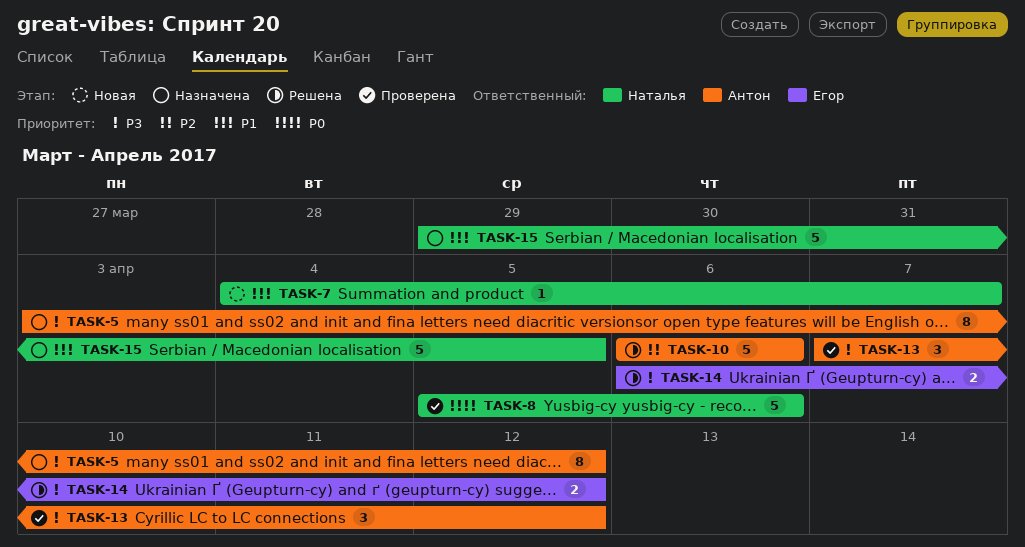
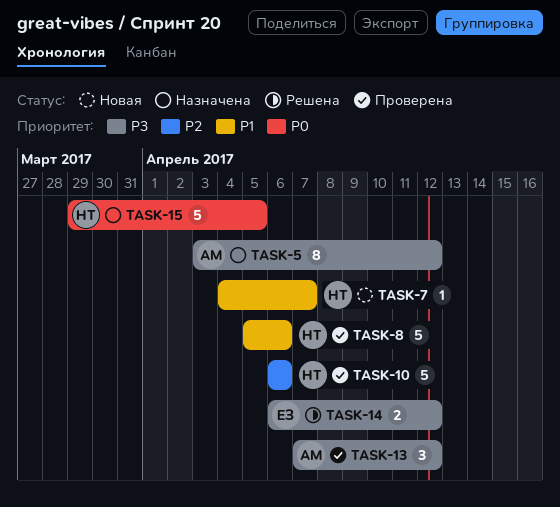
TASK-8, priority: P0 -> P1
TASK-10, status: Решена -> Проверена
TASK-10, owner: Антон -> Наталья
TASK-15, priority: P1 -> P0

